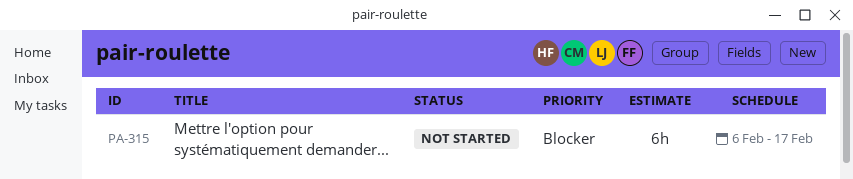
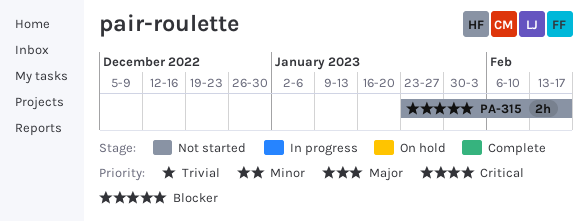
PA-315, estimate: 6h -> 2h
PA-315, start: Feb 6 -> Jan 23

